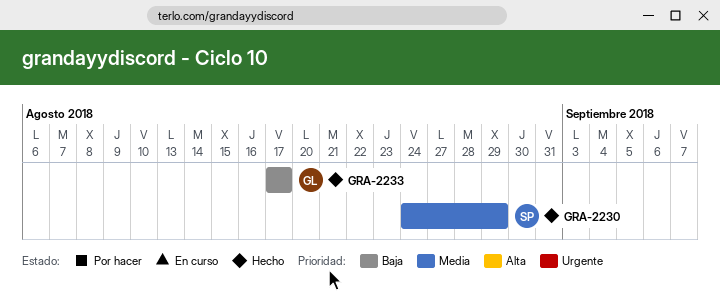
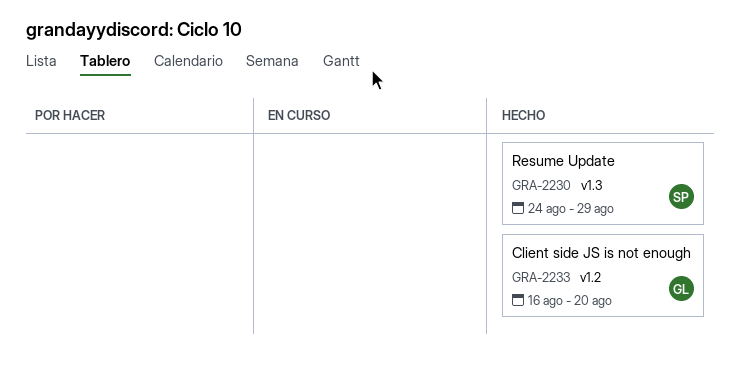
GRA-2233, start: Aug 17 -> Aug 16
GRA-2233, due: Aug 17 -> Aug 20

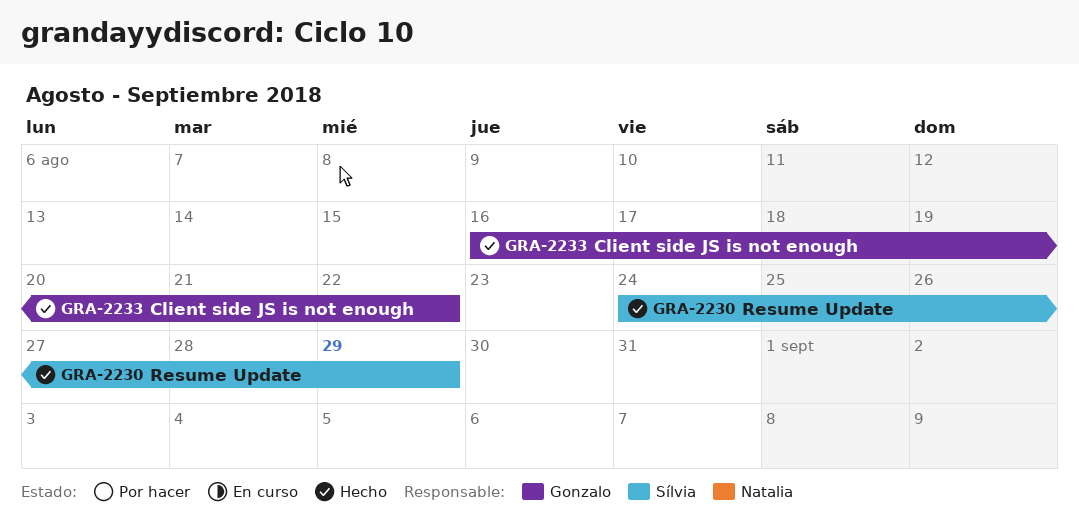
GRA-2233, due: Aug 20 -> Aug 22

